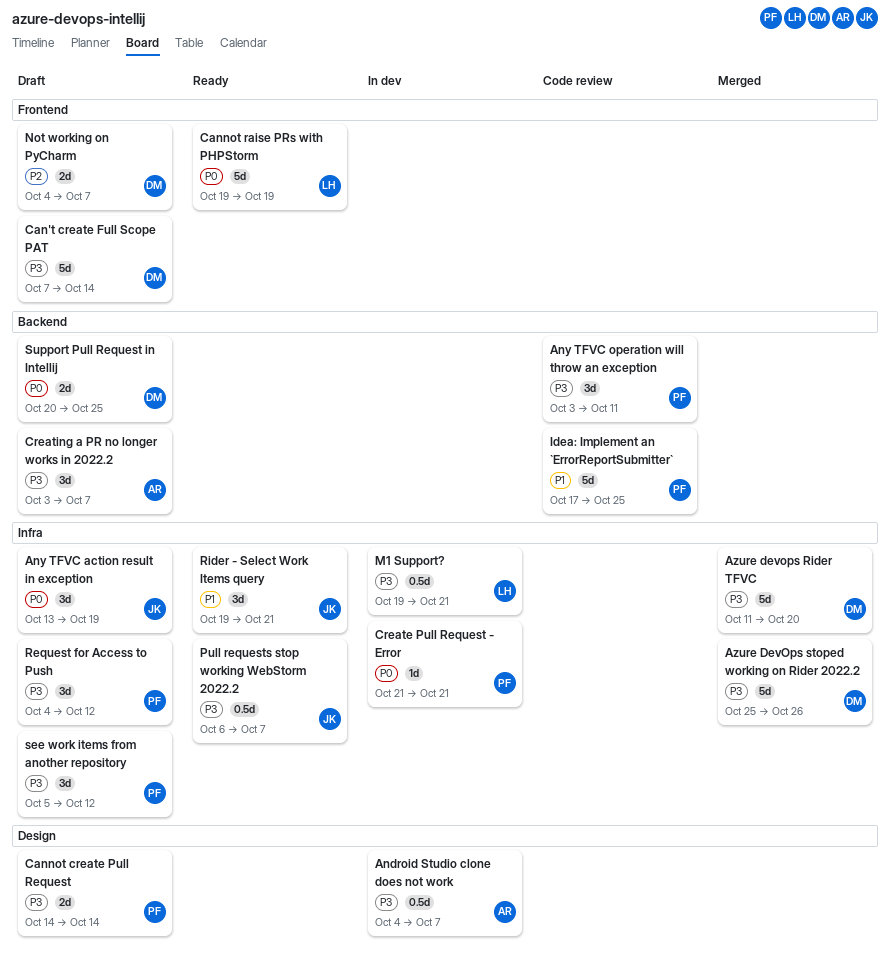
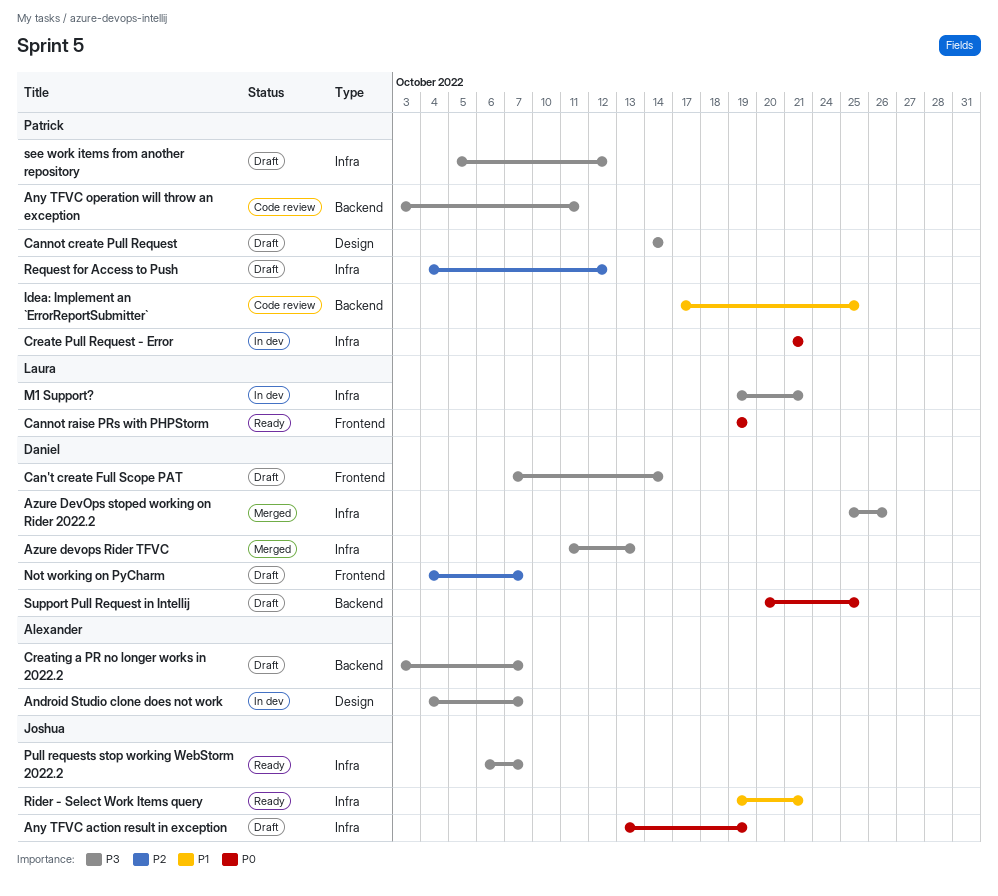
Azure devops Rider TFVC, due: Oct 20 -> Oct 13
Request for Access to Push, priority: P3 -> P2

